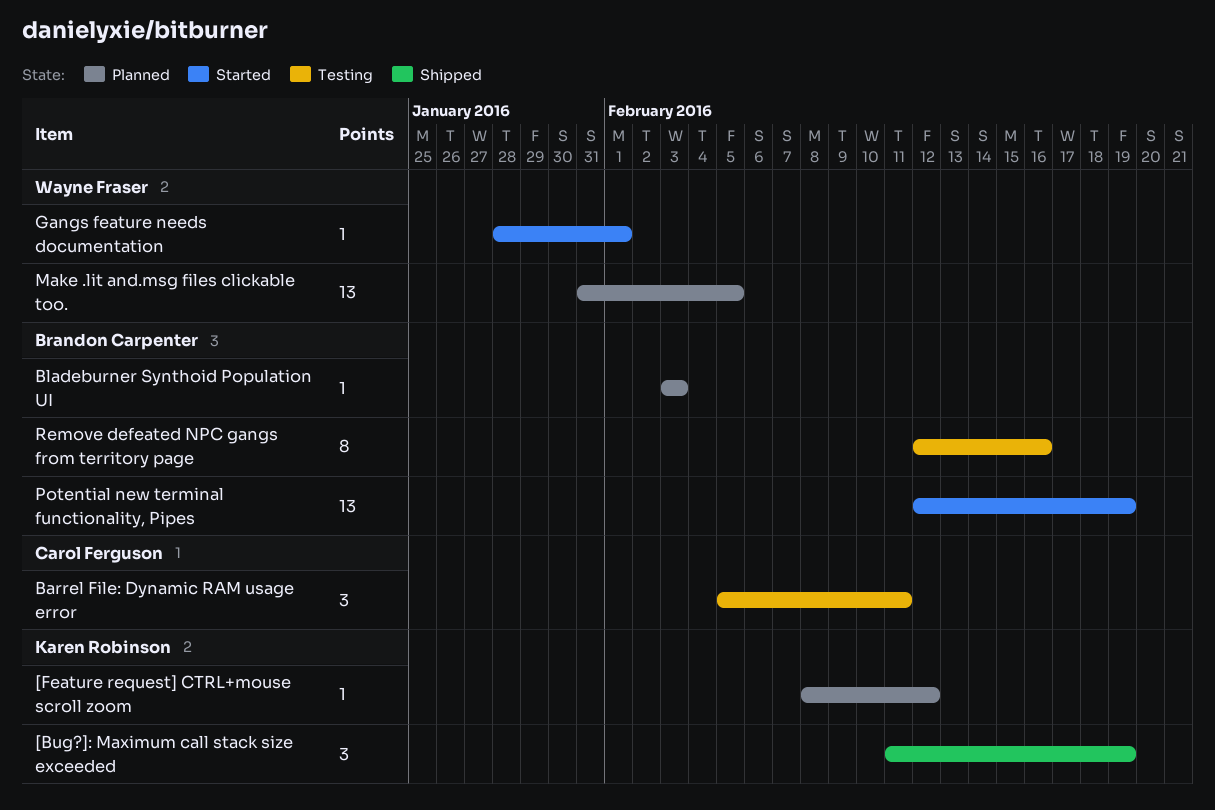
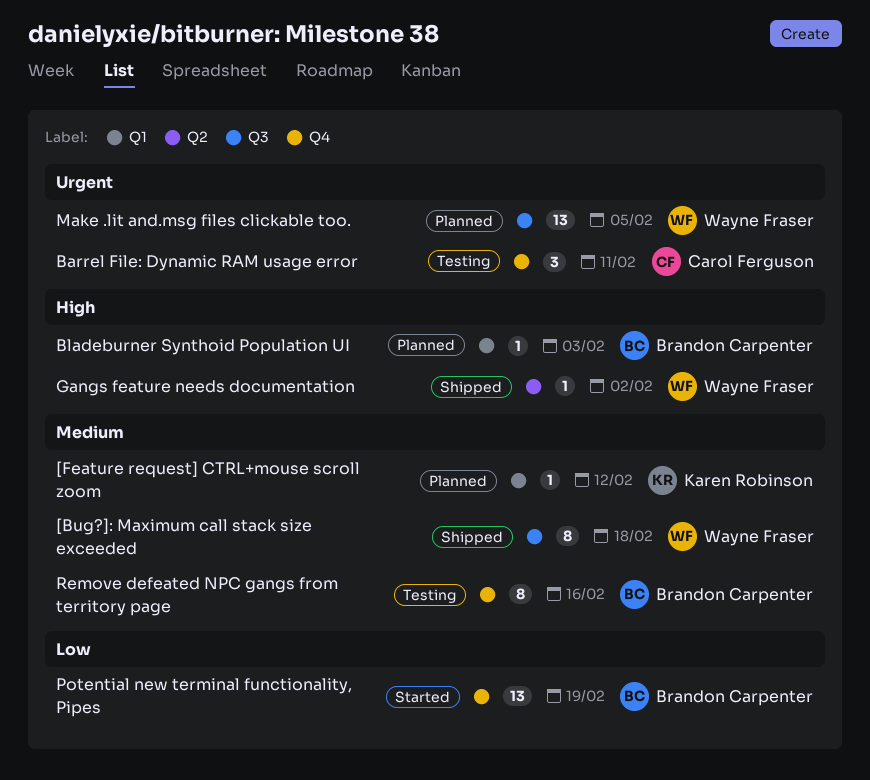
[Bug?]: Maximum call stack size exceeded, owner: Karen Robinson -> Wayne Fraser
[Bug?]: Maximum call stack size exceeded, estimate: 3 -> 8
[Bug?]: Maximum call stack size exceeded, due: Feb 19 -> Feb 18
Gangs feature needs documentation, status: Started -> Shipped
Gangs feature needs documentation, due: Feb 1 -> Feb 2

